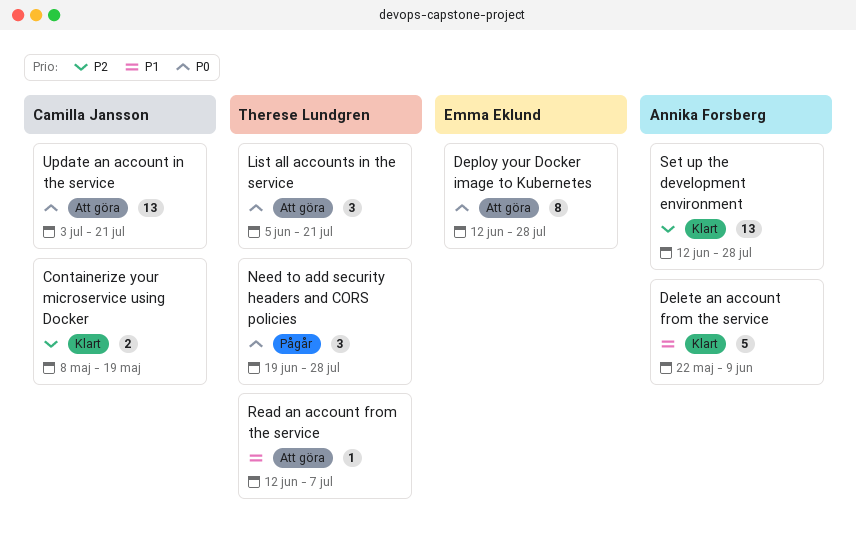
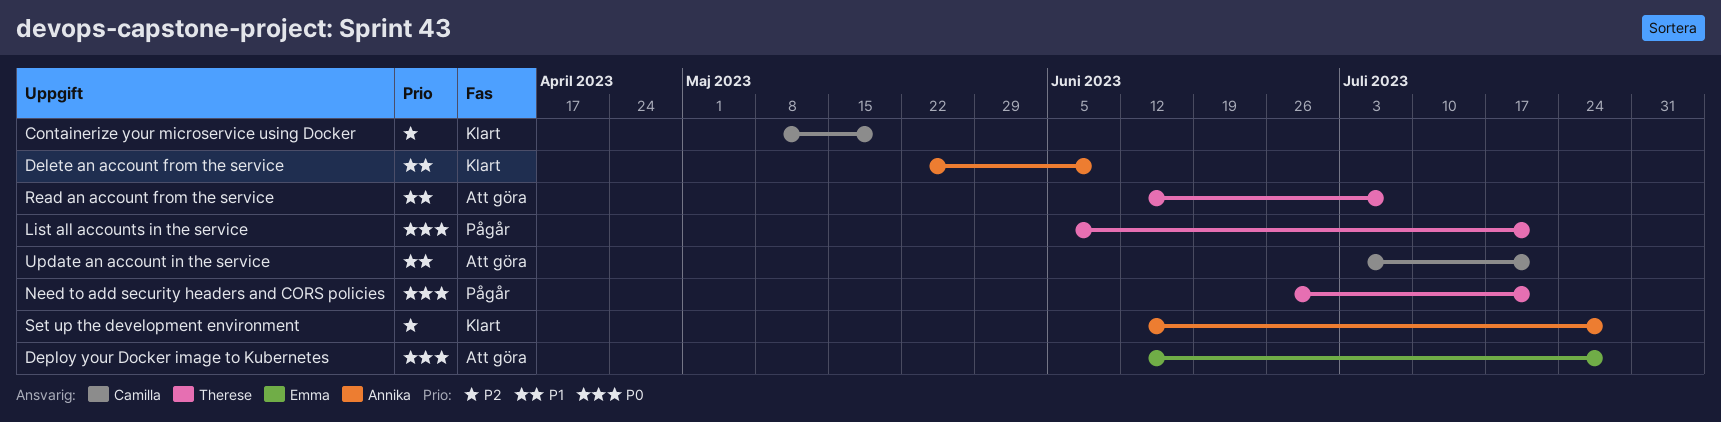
List all accounts in the service, status: Att göra -> Pågår
Need to add security headers and CORS policies, start: Jun 19 -> Jun 26
Need to add security headers and CORS policies, due: Jul 28 -> Jul 21
Update an account in the service, priority: P0 -> P1

